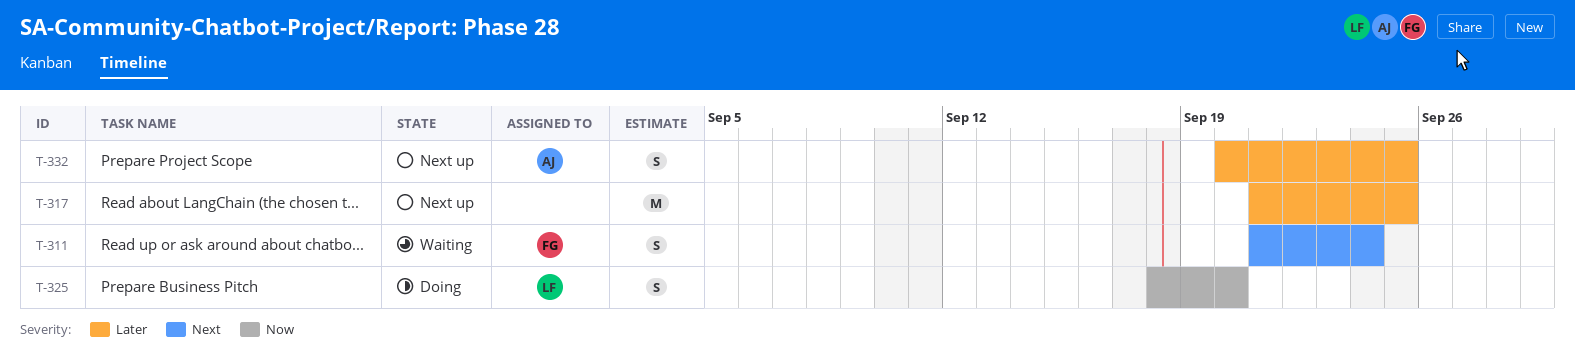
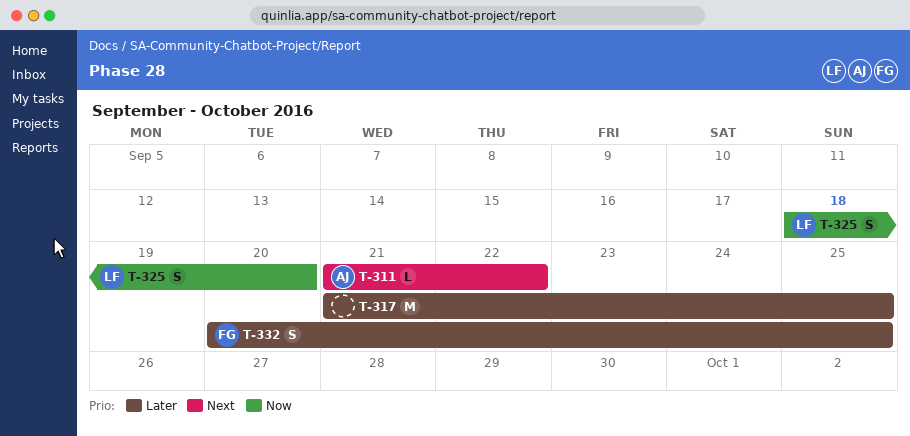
T-311, owner: FG -> AJ
T-311, estimate: S -> L
T-311, due: Sep 24 -> Sep 22
T-332, owner: AJ -> FG

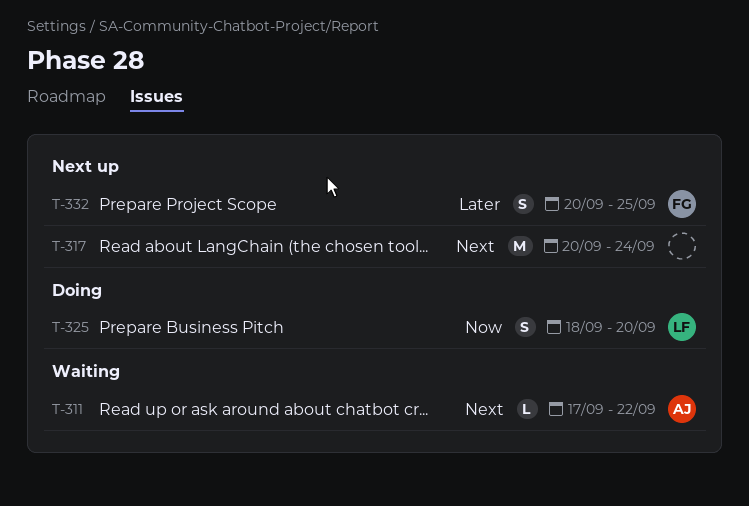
T-311, start: Sep 21 -> Sep 17
T-317, priority: Later -> Next
T-317, start: Sep 21 -> Sep 20
T-317, due: Sep 25 -> Sep 24

